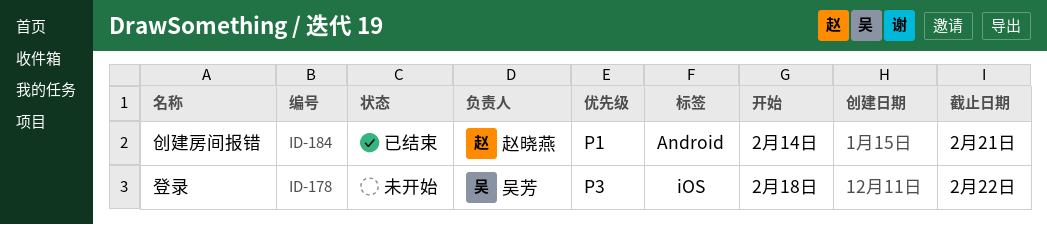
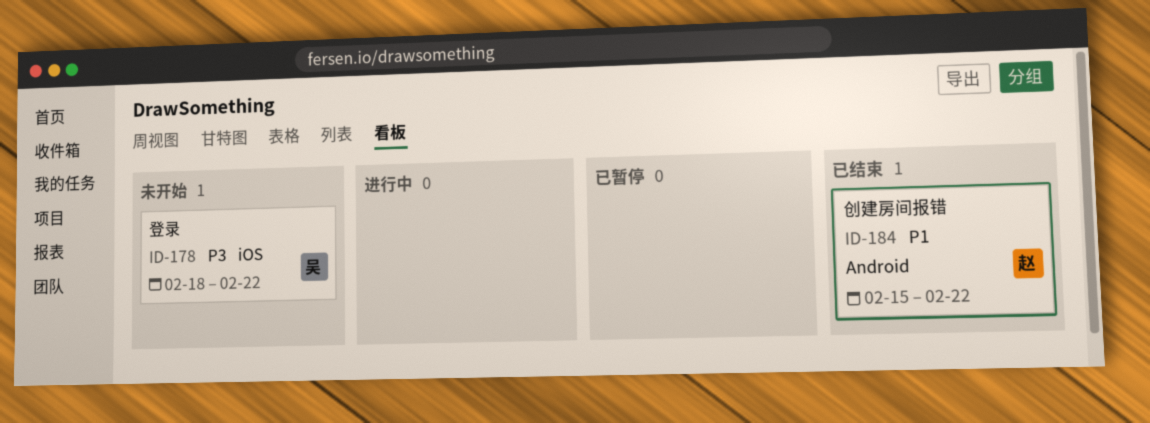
ID-184, start: Feb 14 -> Feb 15
ID-184, due: Feb 21 -> Feb 22

